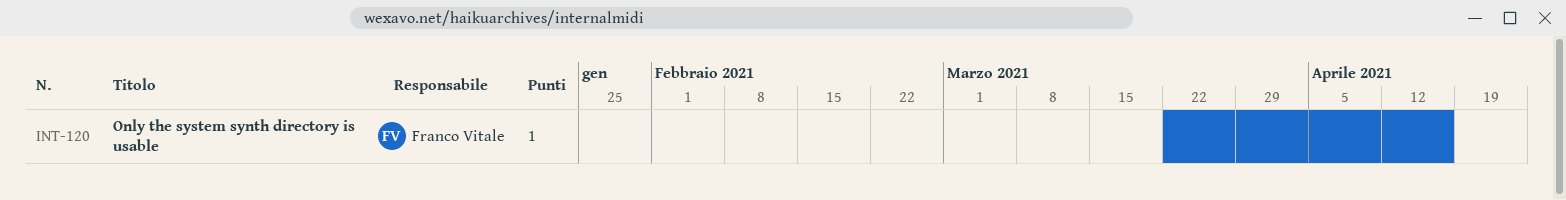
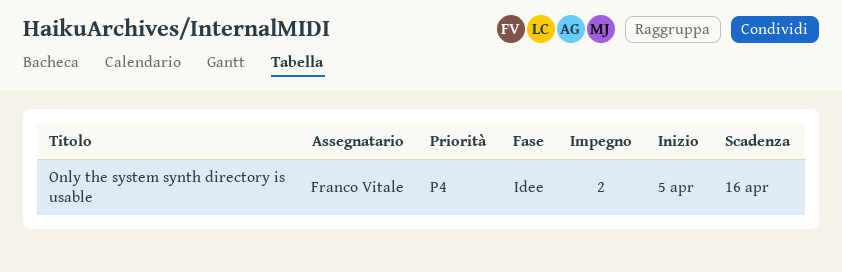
Only the system synth directory is usable, estimate: 1 -> 2
Only the system synth directory is usable, start: Mar 22 -> Apr 5

